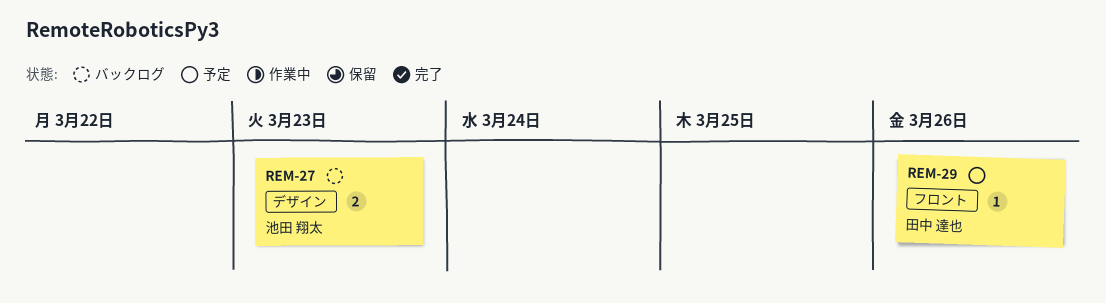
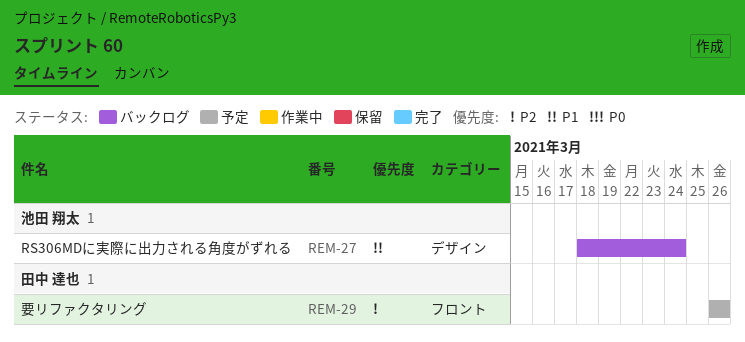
REM-27, due: Mar 23 -> Mar 24

